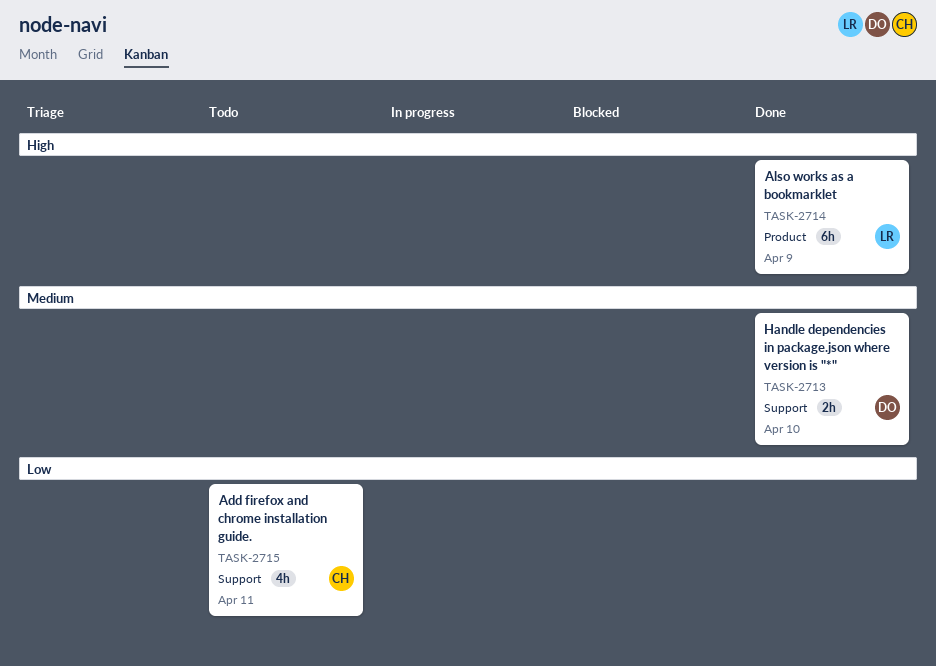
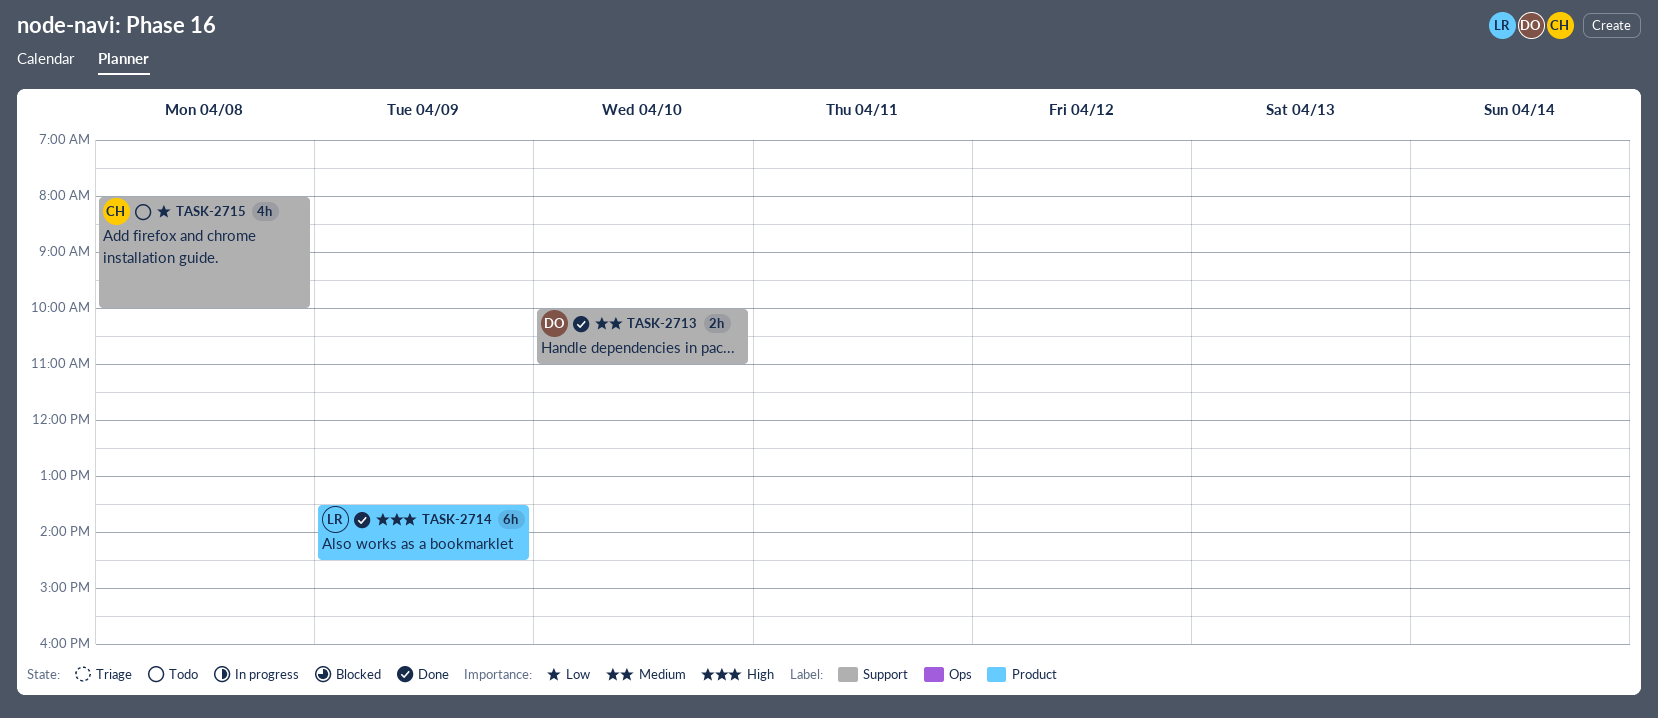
TASK-2715, day: Apr 11 -> Apr 8

